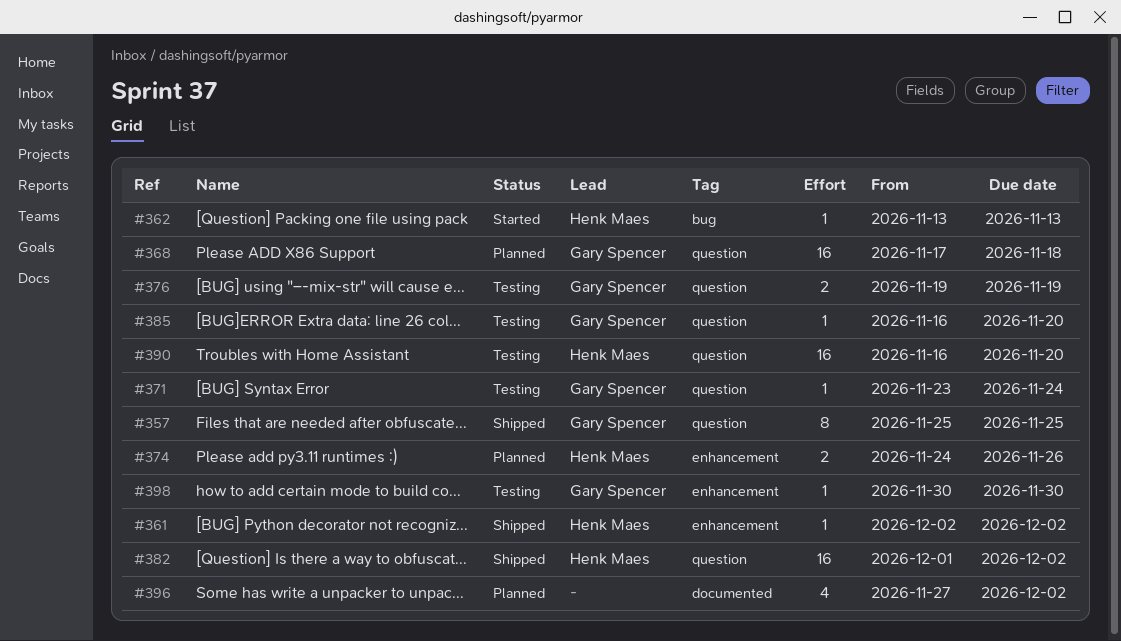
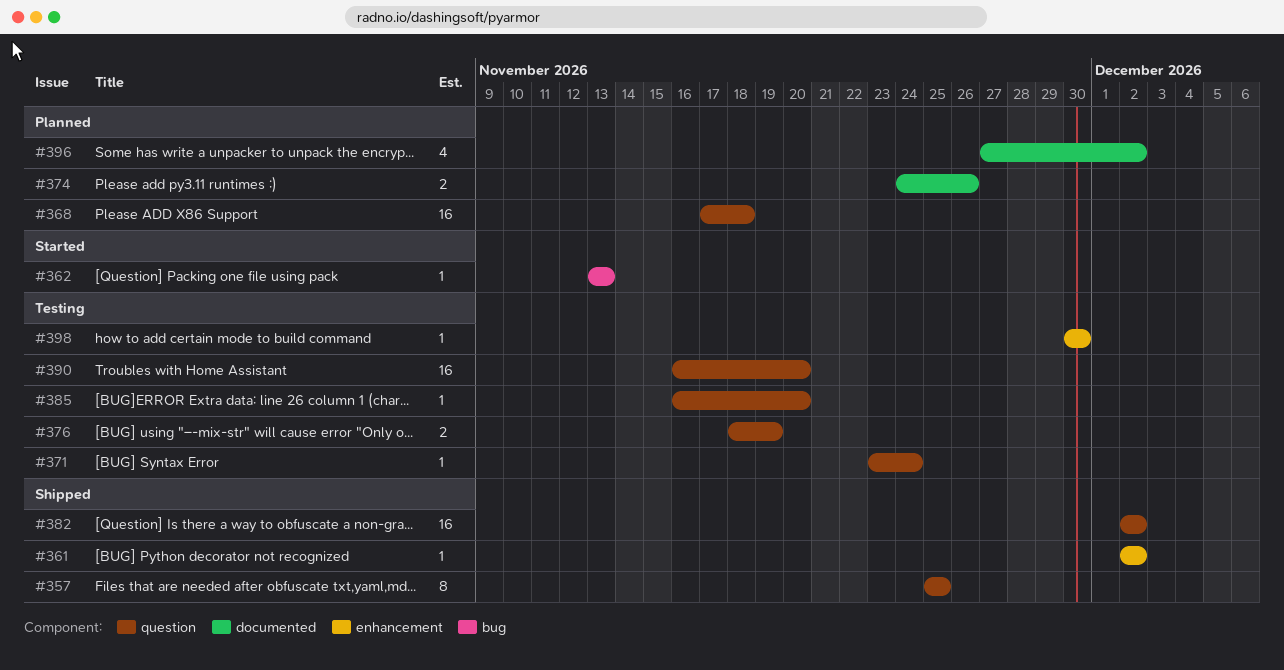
#374, label: enhancement -> documented
#376, start: Nov 19 -> Nov 18
#382, start: Dec 1 -> Dec 2

